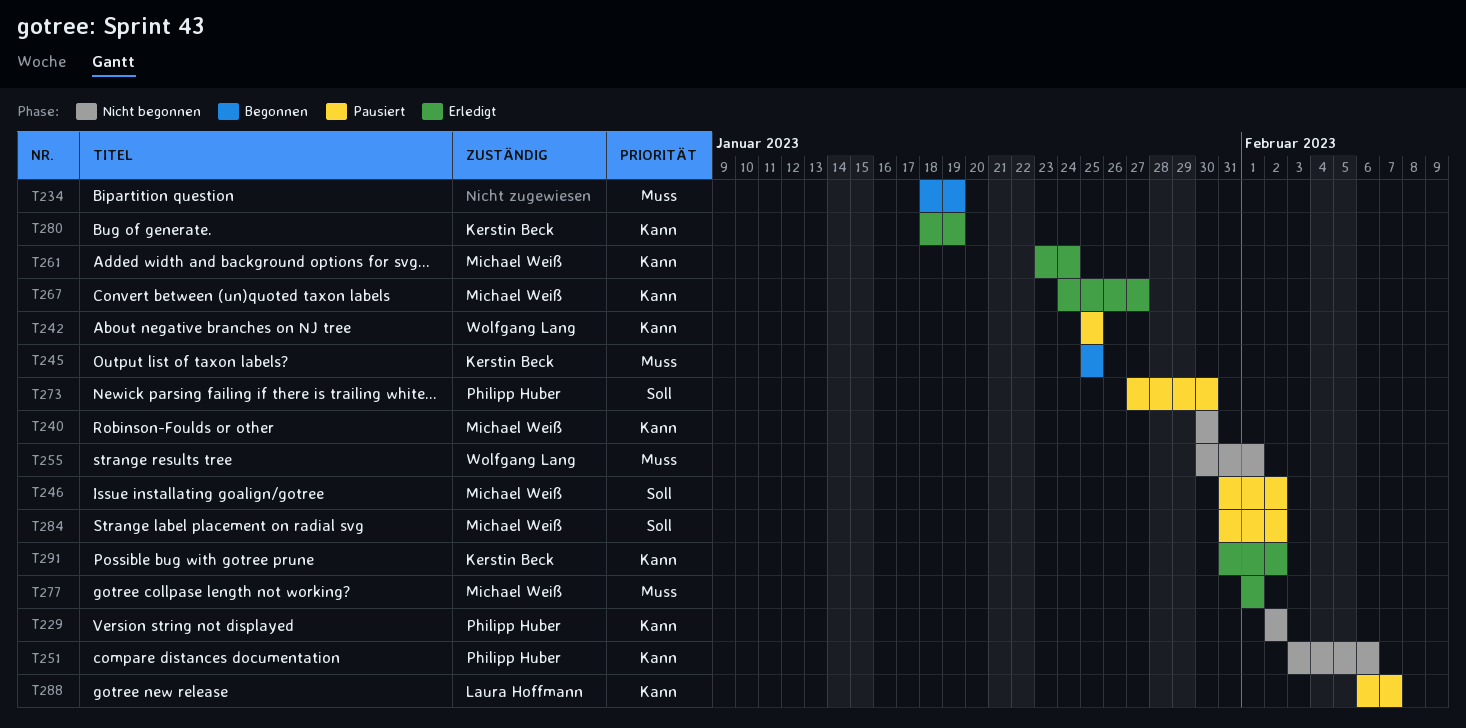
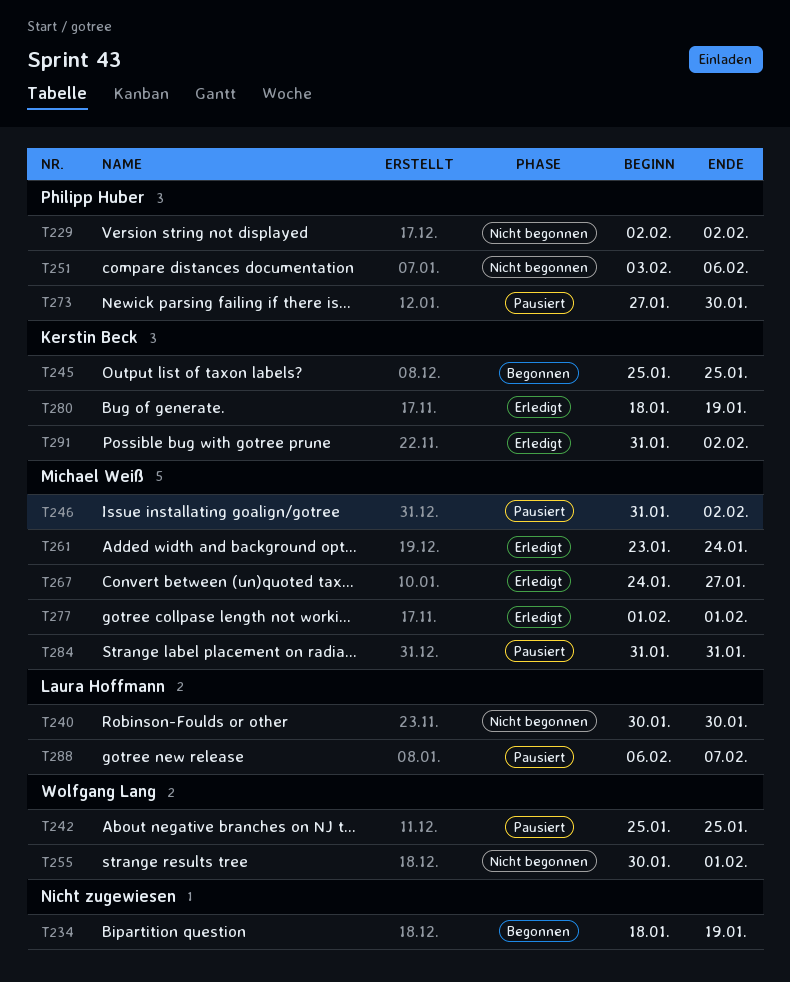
T240, owner: Michael Weiß -> Laura Hoffmann
T284, due: Feb 2 -> Jan 31

